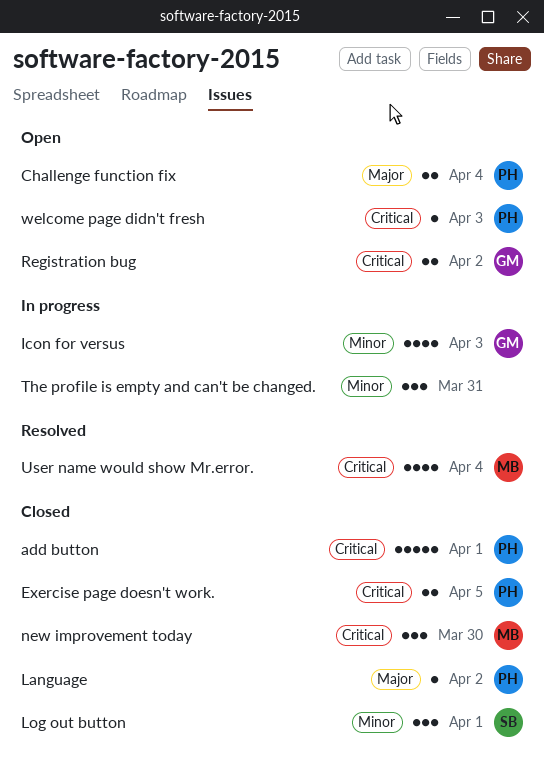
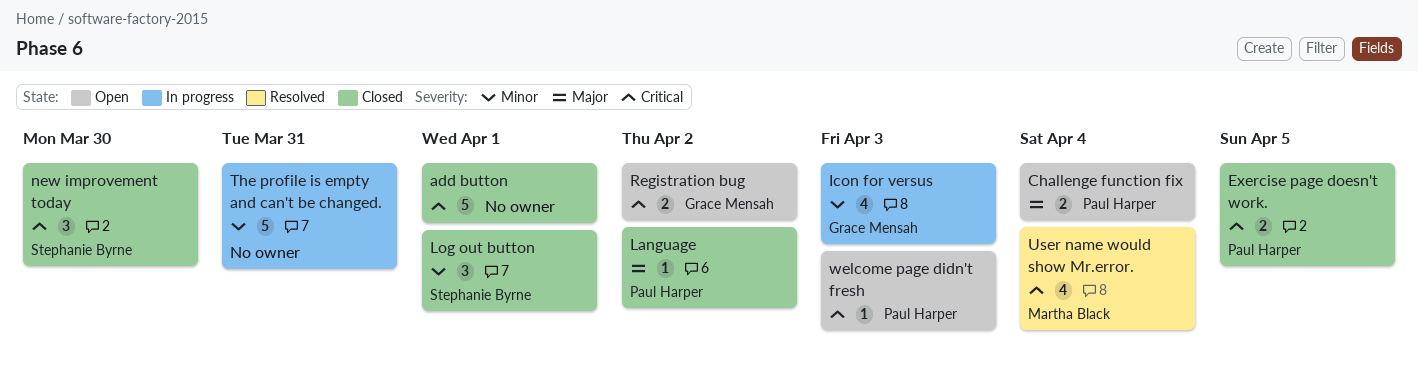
add button, owner: Paul Harper -> none
new improvement today, owner: Martha Black -> Stephanie Byrne
The profile is empty and can't be changed., estimate: 3 -> 5

